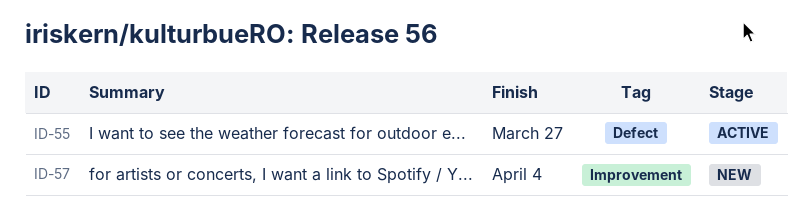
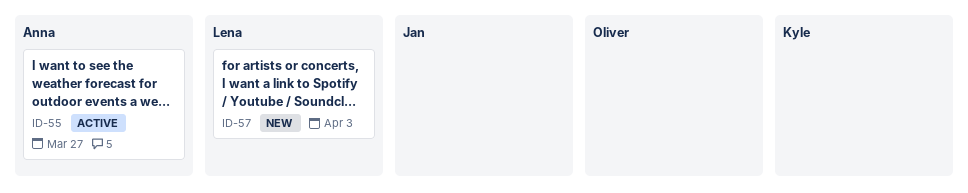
ID-57, due: Apr 4 -> Apr 3

